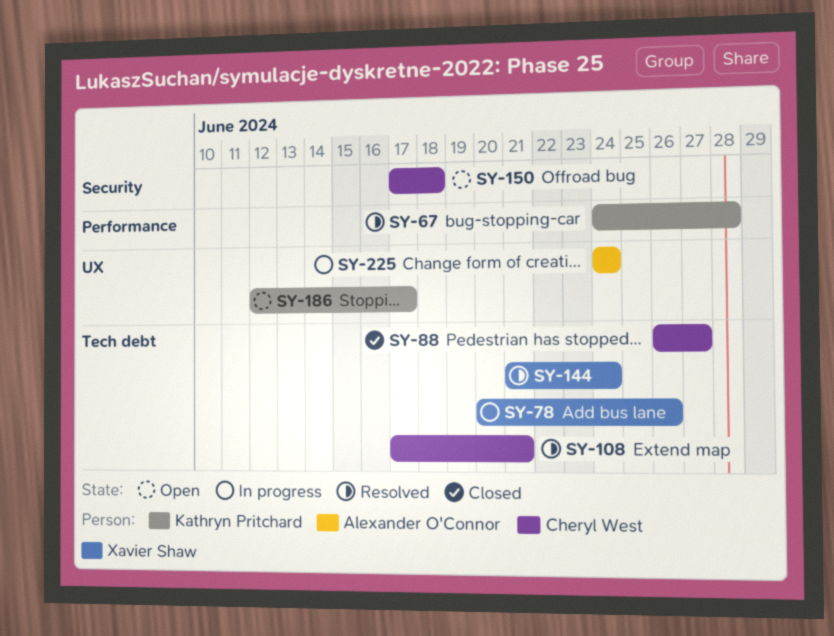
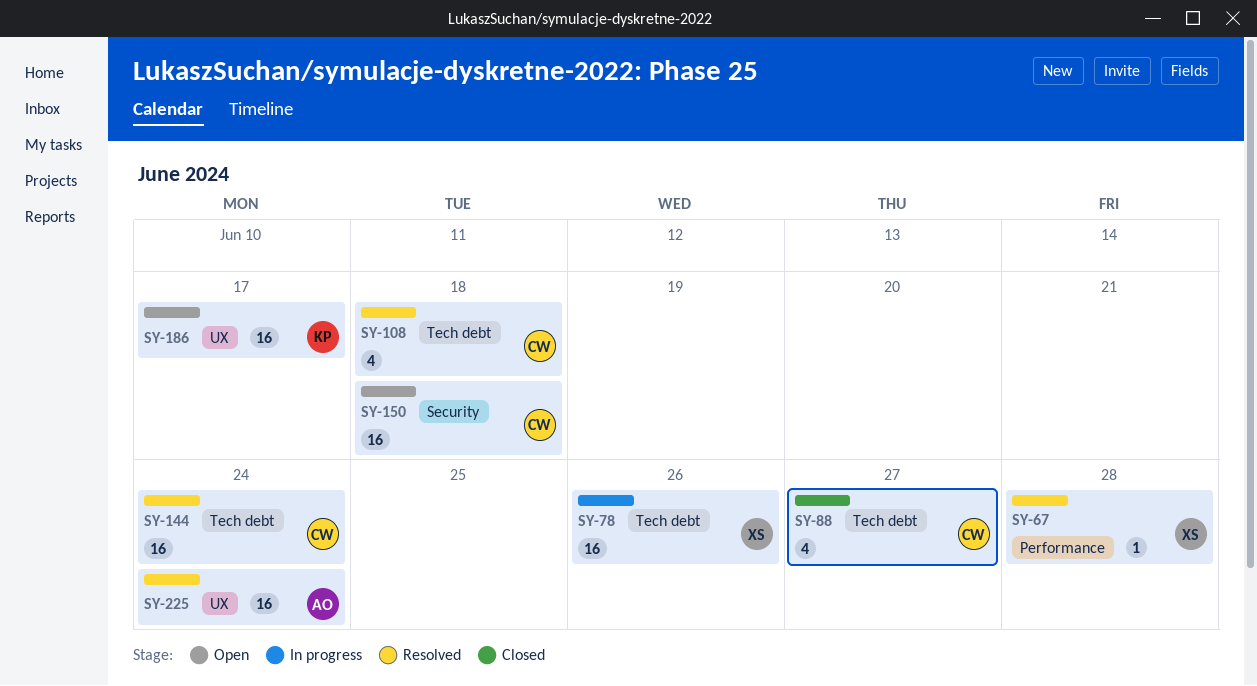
SY-67, owner: Kathryn Pritchard -> Xavier Shaw
SY-108, due: Jun 21 -> Jun 18
SY-144, owner: Xavier Shaw -> Cheryl West
SY-225, status: In progress -> Resolved

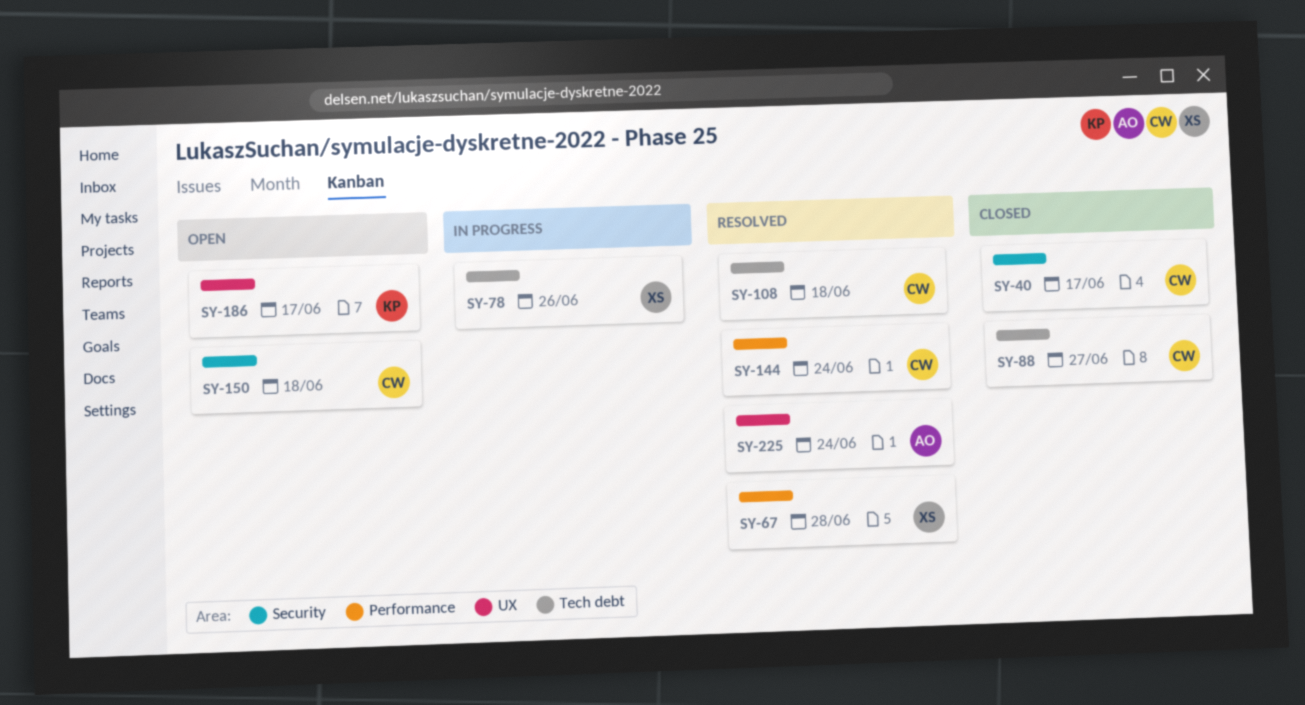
SY-40: none -> present
SY-144, label: Tech debt -> Performance

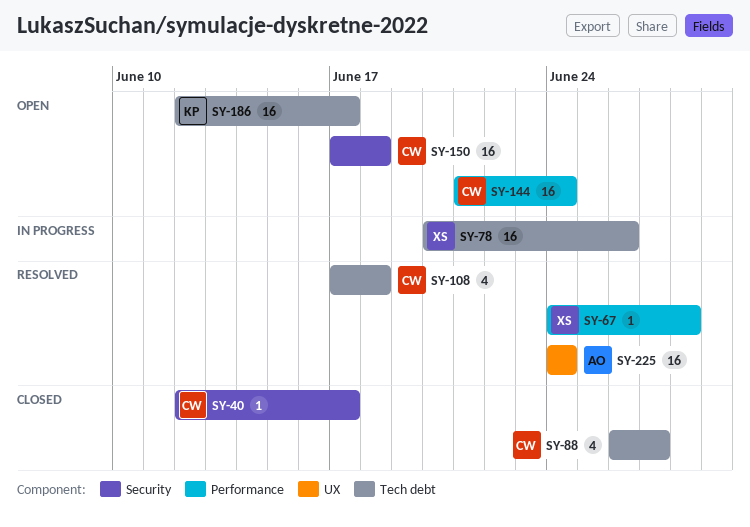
SY-144, status: Resolved -> Open
SY-186, label: UX -> Tech debt

